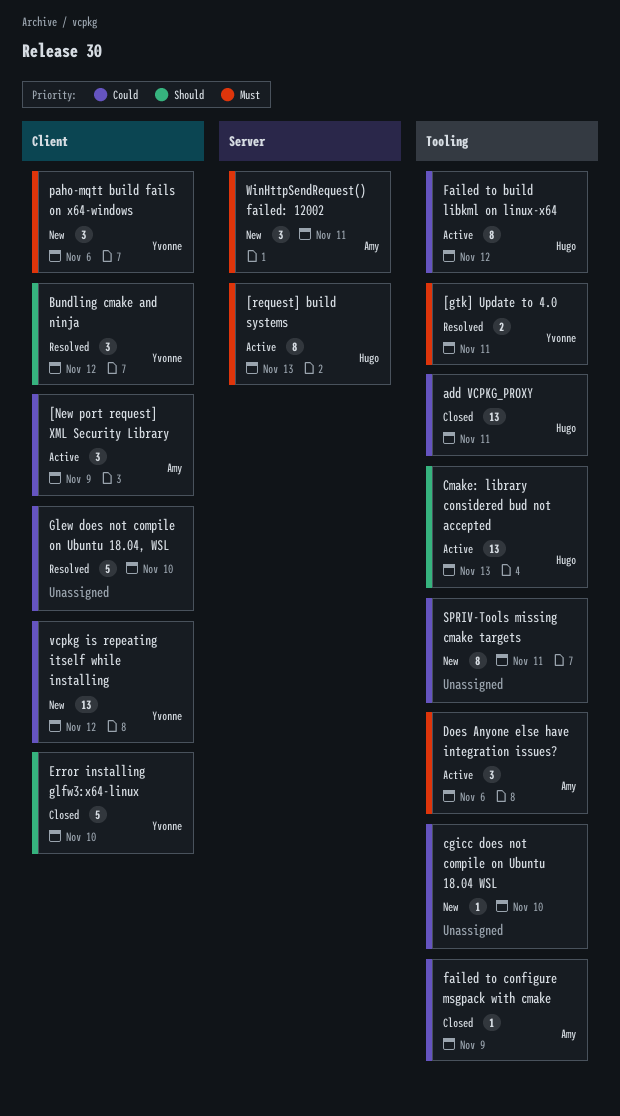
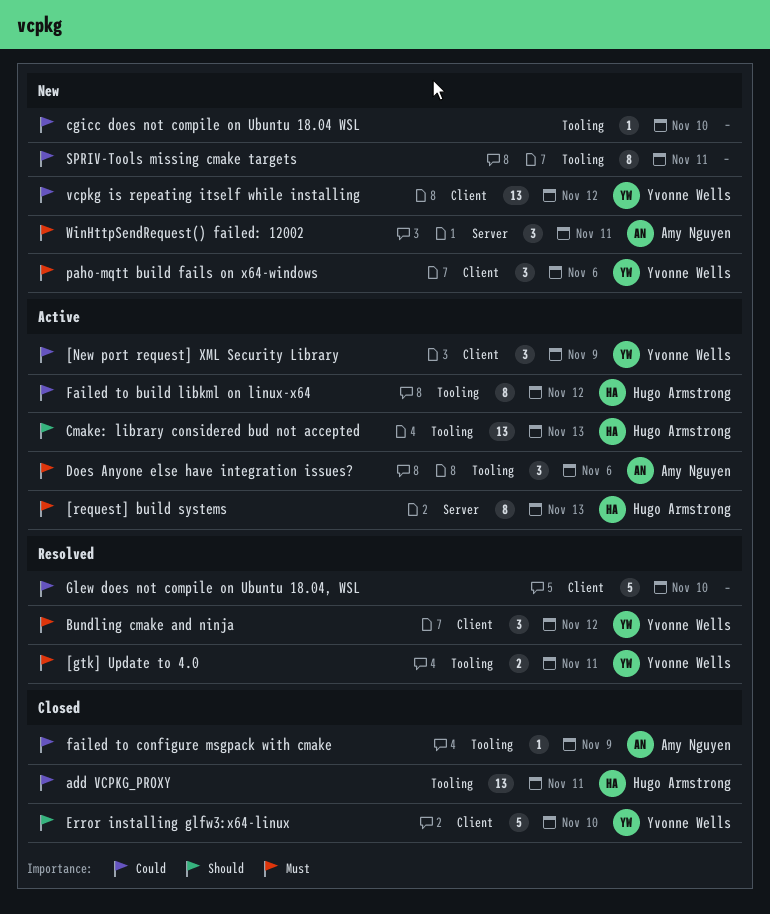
[New port request] XML Security Library, owner: Amy Nguyen -> Yvonne Wells
Bundling cmake and ninja, priority: Should -> Must

